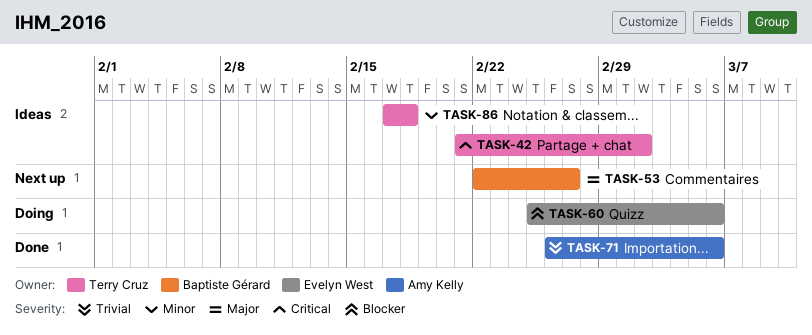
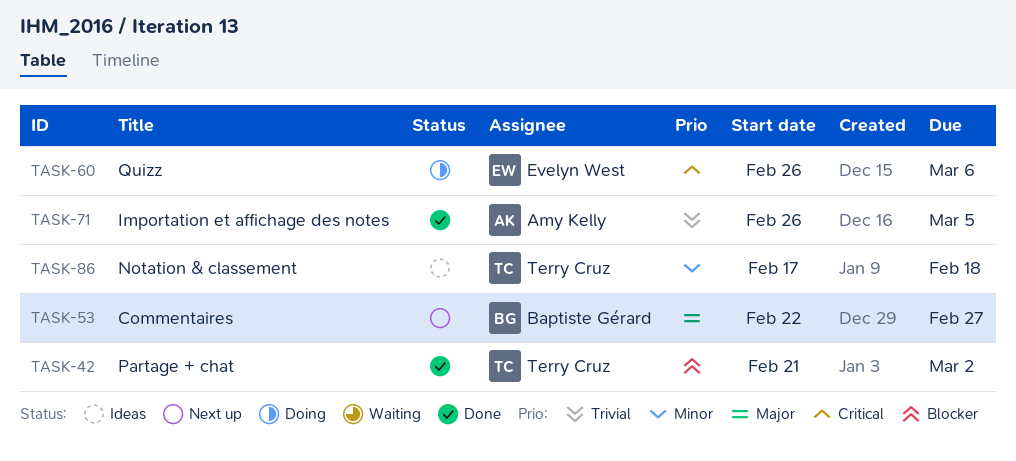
TASK-42, status: Ideas -> Done
TASK-42, priority: Critical -> Blocker
TASK-60, priority: Blocker -> Critical
TASK-60, start: Feb 25 -> Feb 26
TASK-71, due: Mar 6 -> Mar 5

